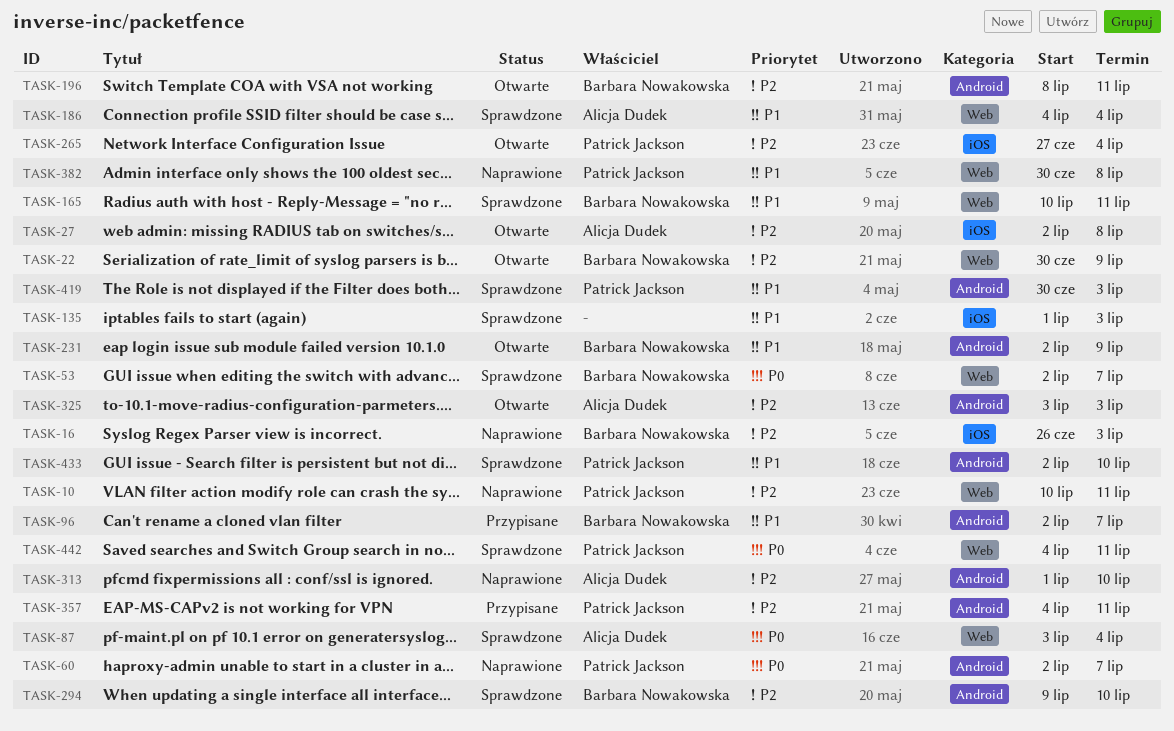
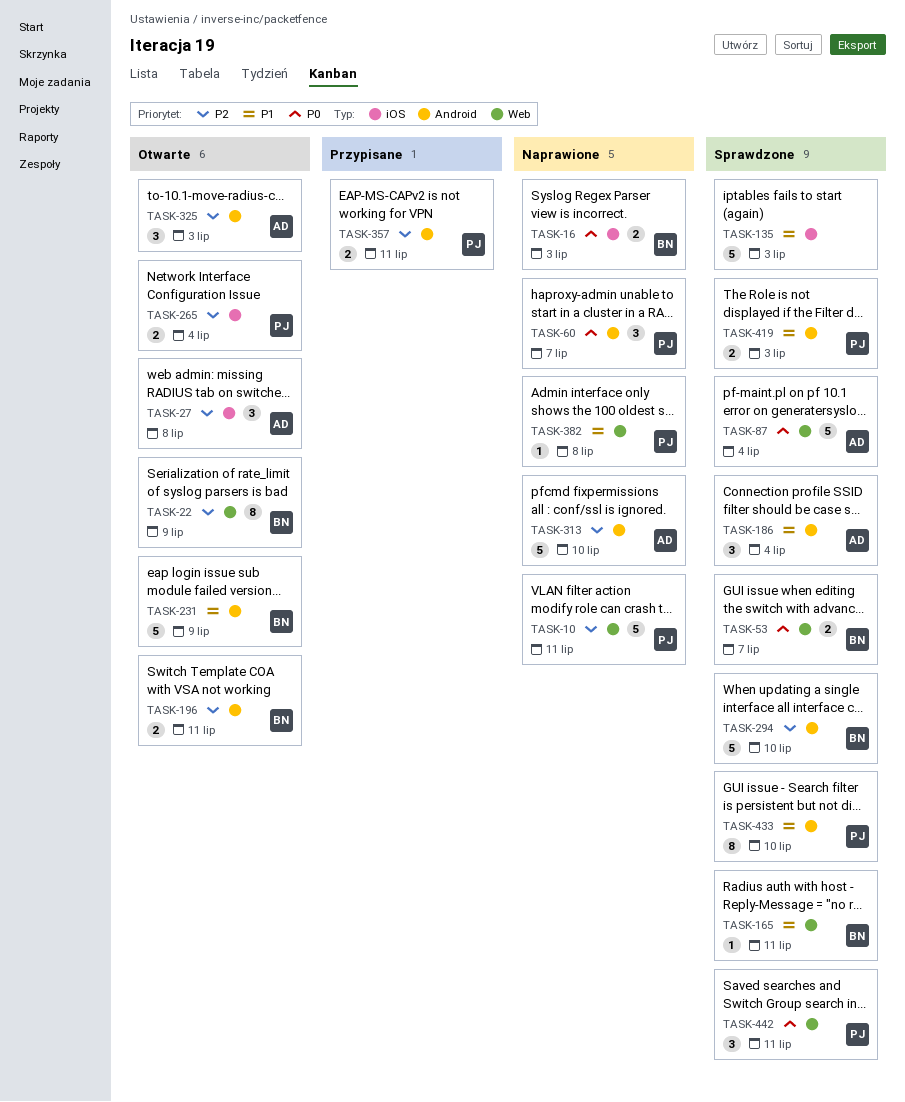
TASK-16, priority: P2 -> P0
TASK-96: present -> none
TASK-186, label: Web -> Android

